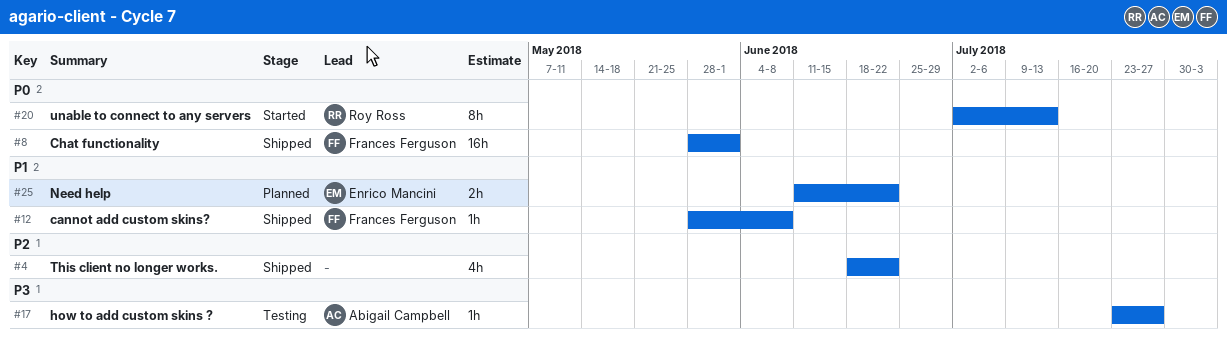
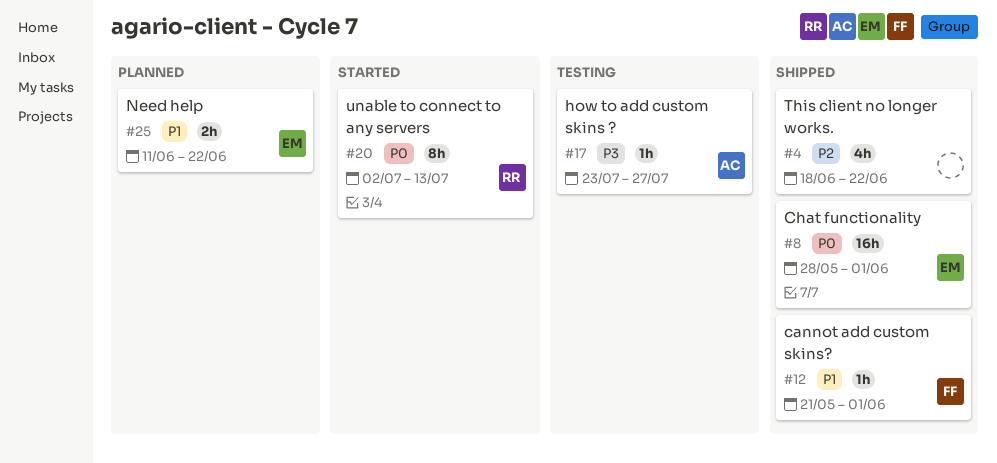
#8, owner: Frances Ferguson -> Enrico Mancini
#12, start: May 28 -> May 21
#12, due: Jun 8 -> Jun 1

